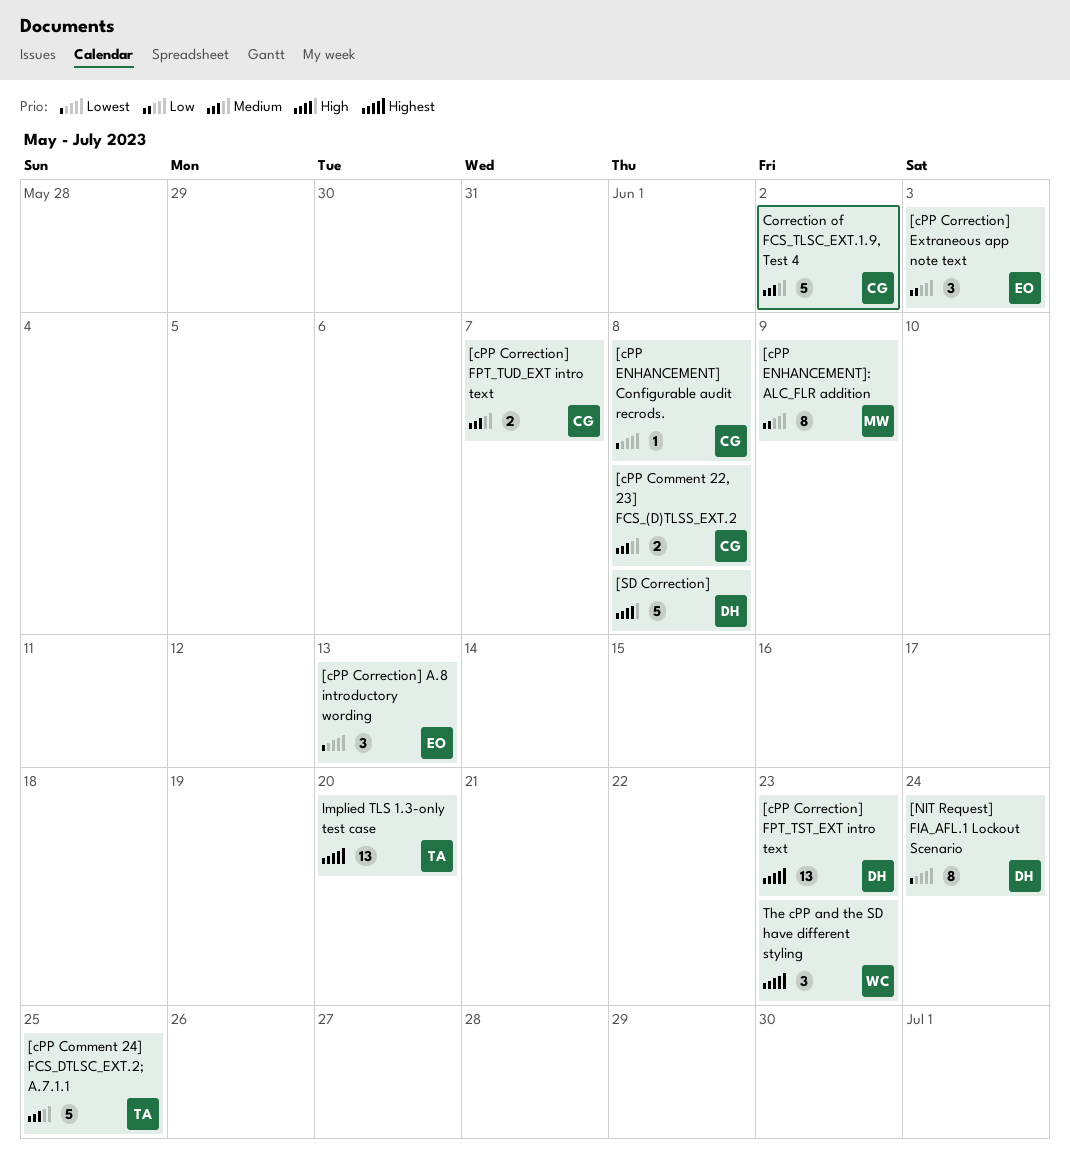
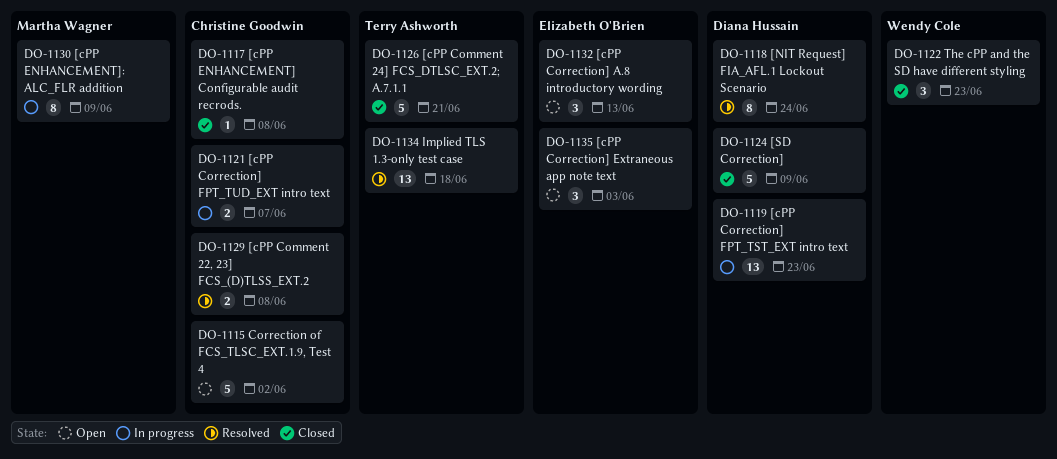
[cPP Comment 24] FCS_DTLSC_EXT.2; A.7.1.1, due: Jun 25 -> Jun 21
[SD Correction], due: Jun 8 -> Jun 9
Implied TLS 1.3-only test case, due: Jun 20 -> Jun 18

